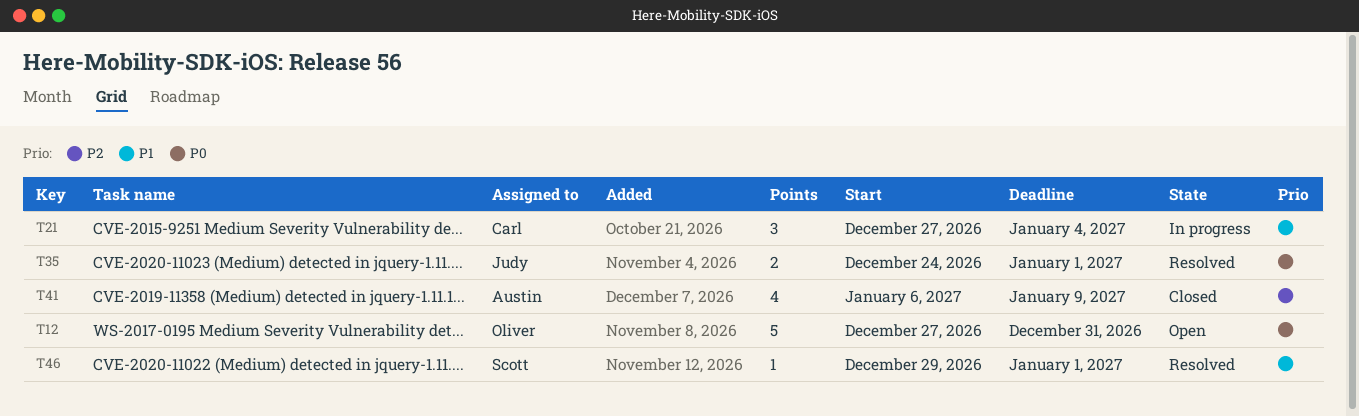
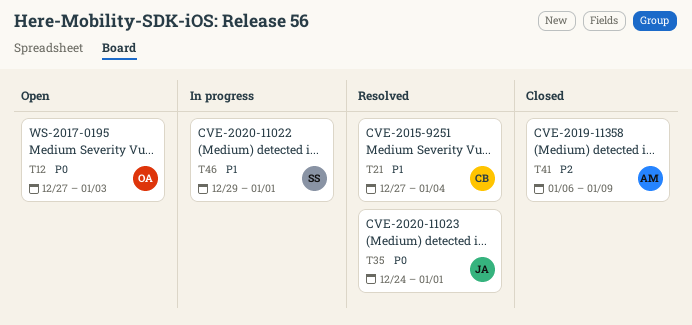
T12, due: Dec 31 -> Jan 3
T21, status: In progress -> Resolved
T46, status: Resolved -> In progress

